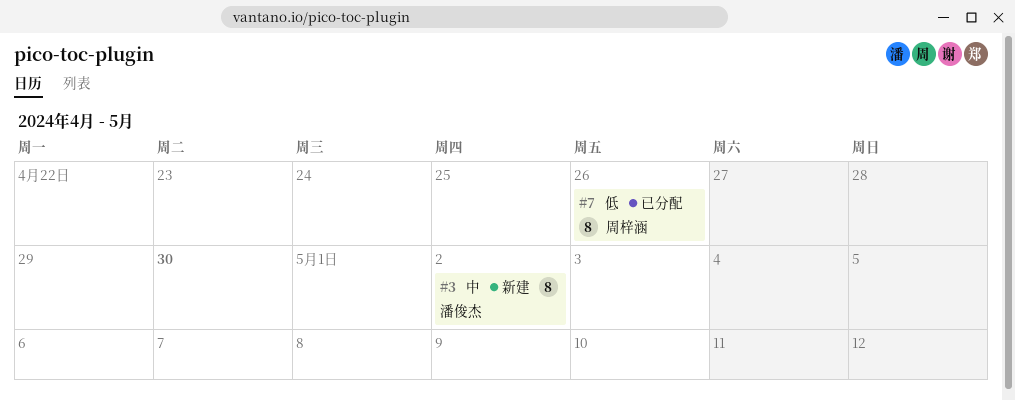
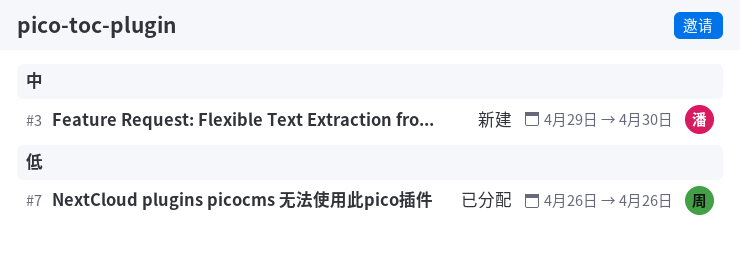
#3, due: May 2 -> Apr 30

